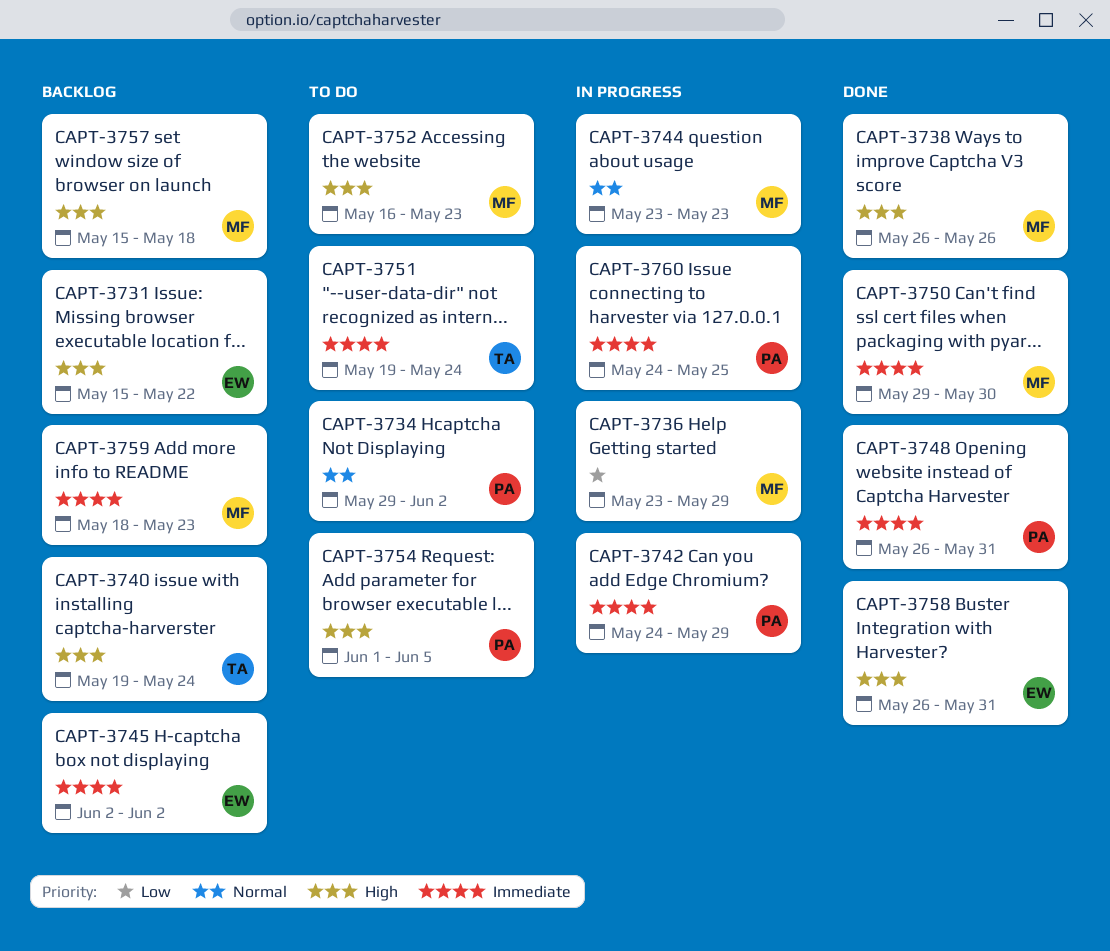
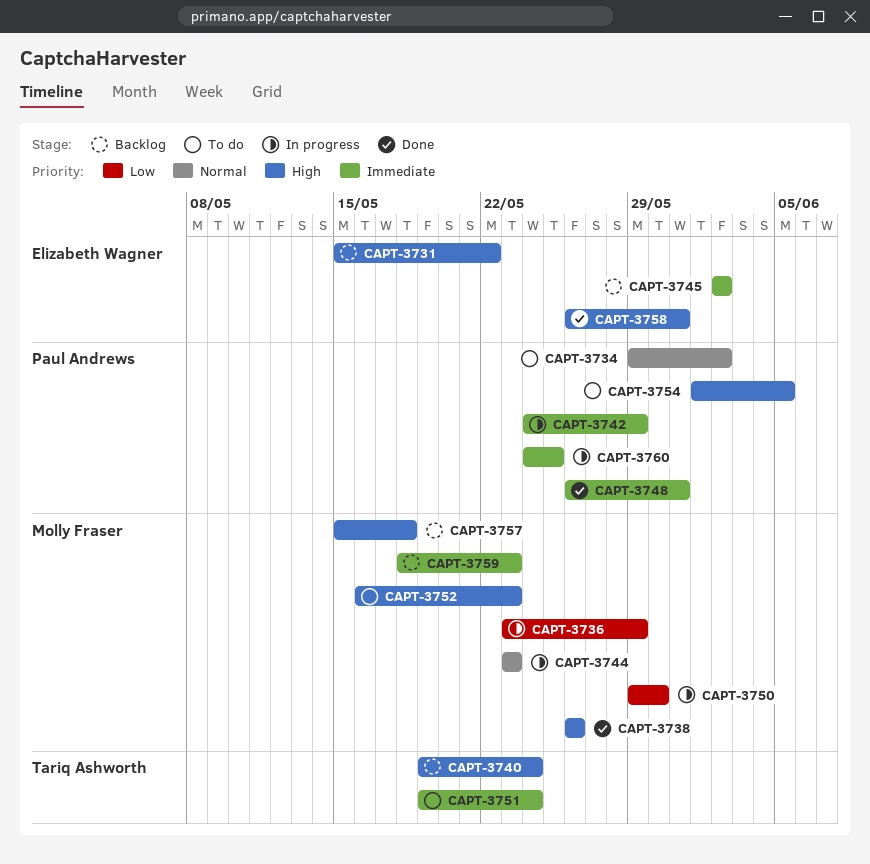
CAPT-3750, status: Done -> In progress
CAPT-3750, priority: Immediate -> Low

